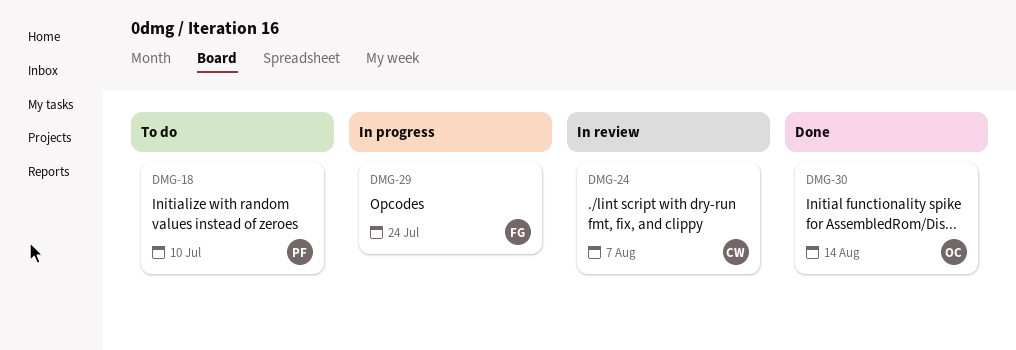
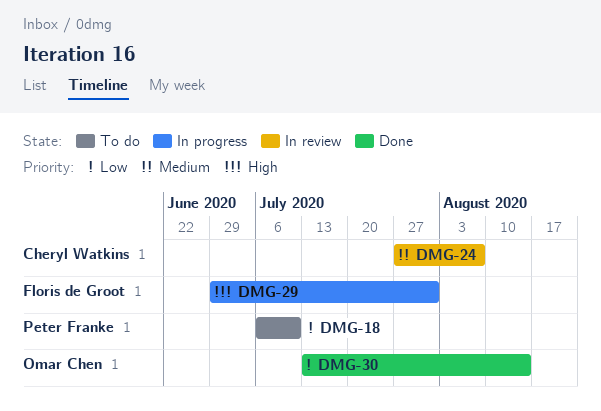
DMG-29, due: Jul 24 -> Jul 31

